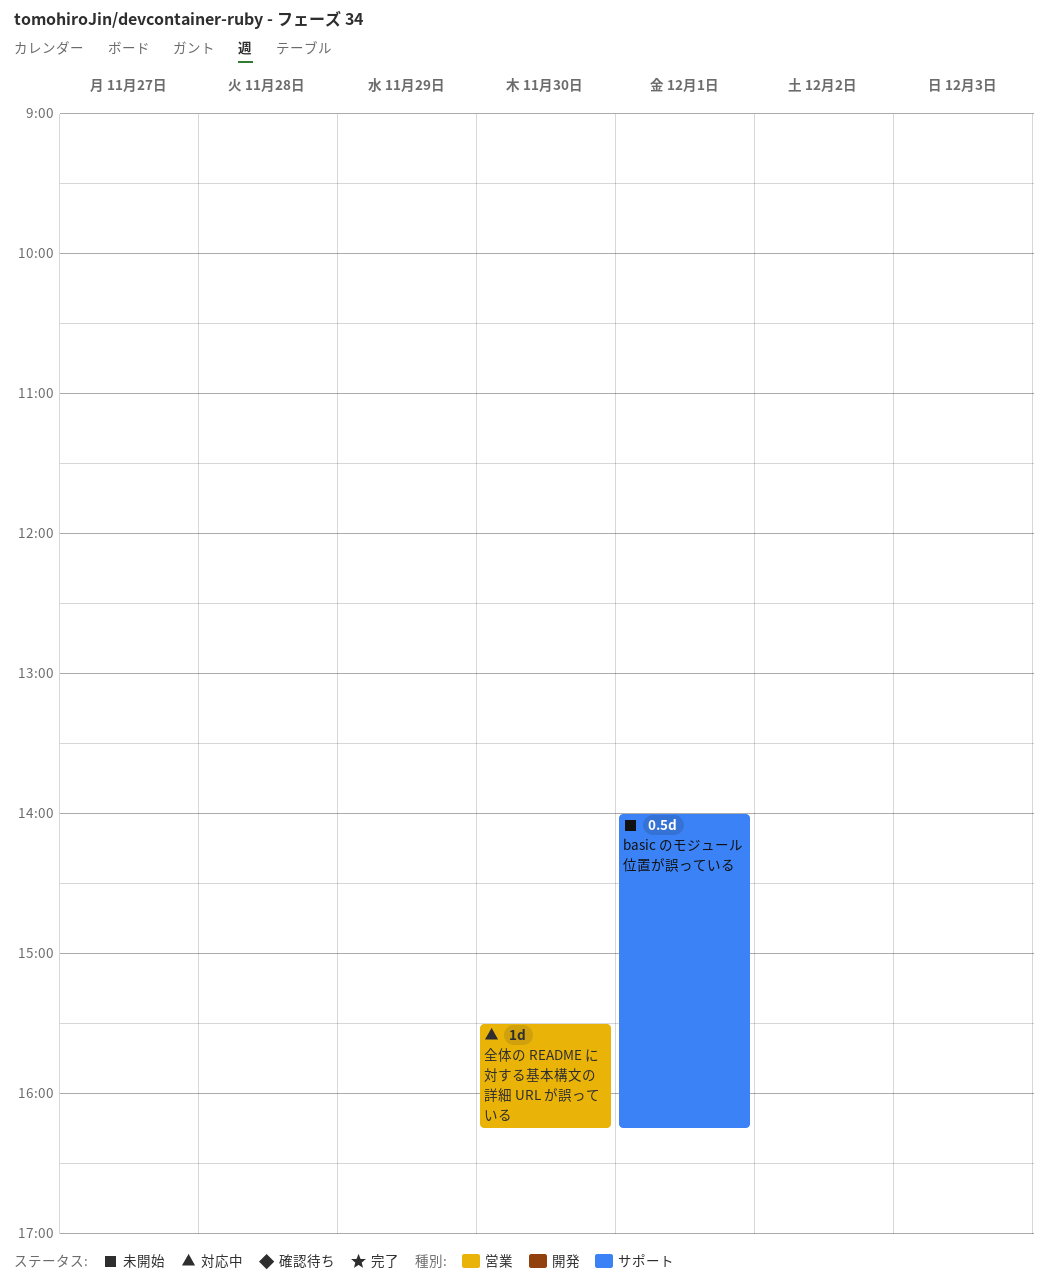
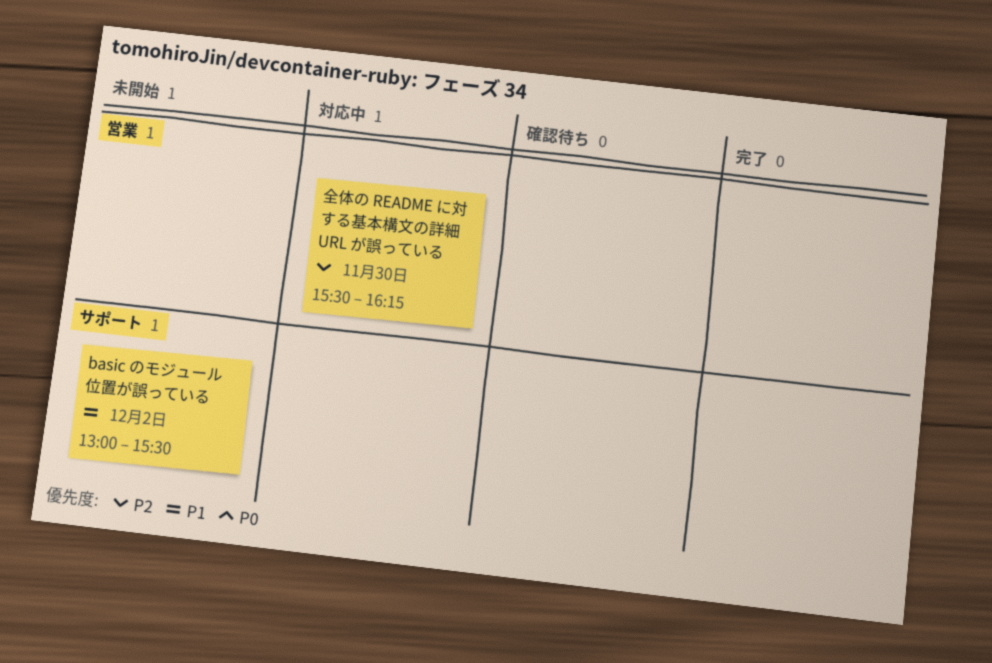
basic のモジュール位置が誤っている, day: Dec 1 -> Dec 2
basic のモジュール位置が誤っている, begins: 14:00 -> 13:00
basic のモジュール位置が誤っている, ends: 16:15 -> 15:30

